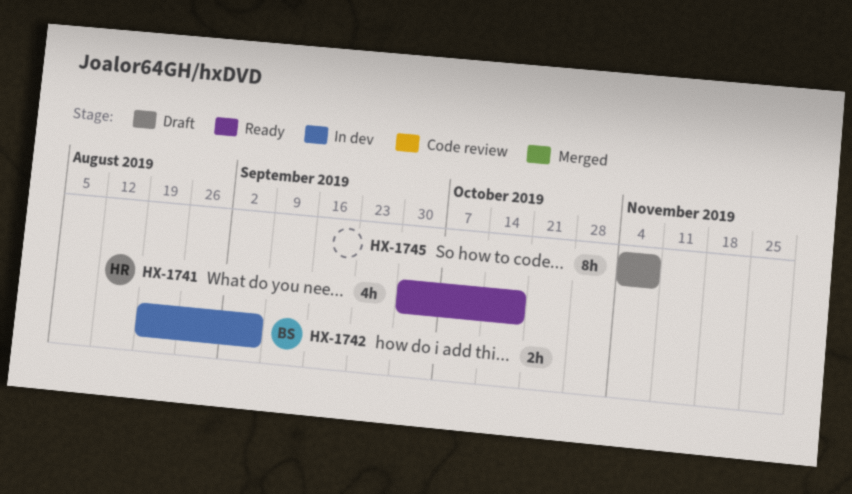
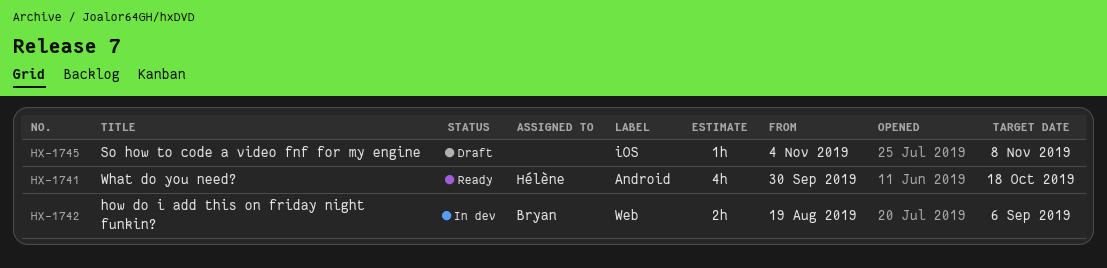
HX-1745, estimate: 8h -> 1h

